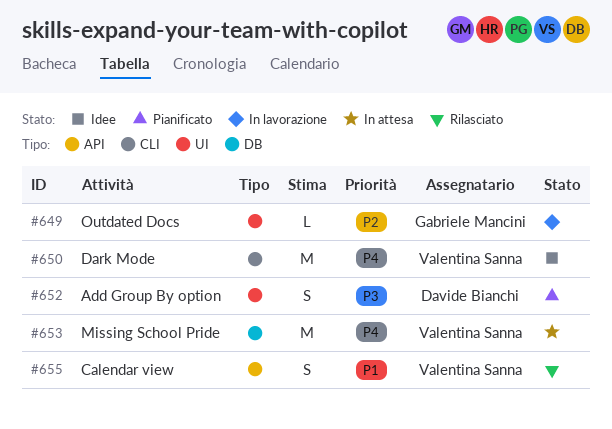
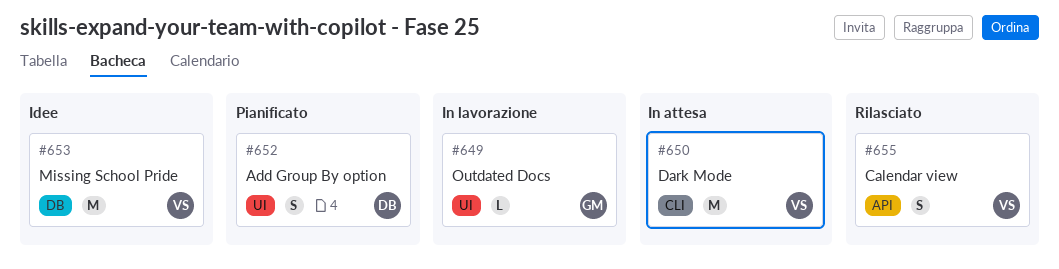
#650, status: Idee -> In attesa
#653, status: In attesa -> Idee

